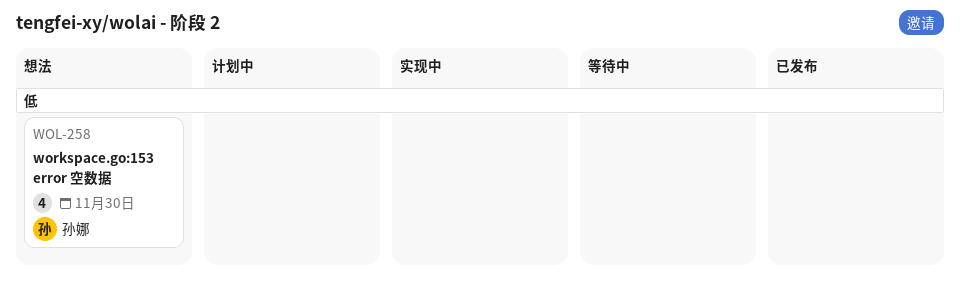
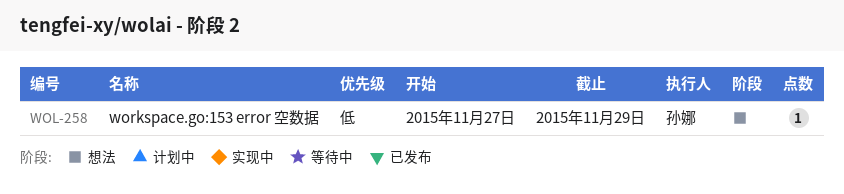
WOL-258, estimate: 4 -> 1
WOL-258, due: Nov 30 -> Nov 29

